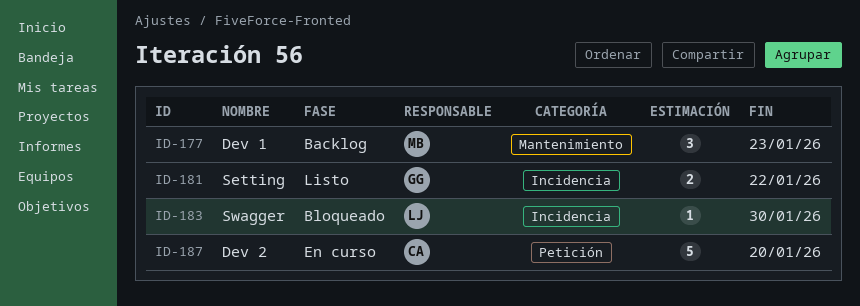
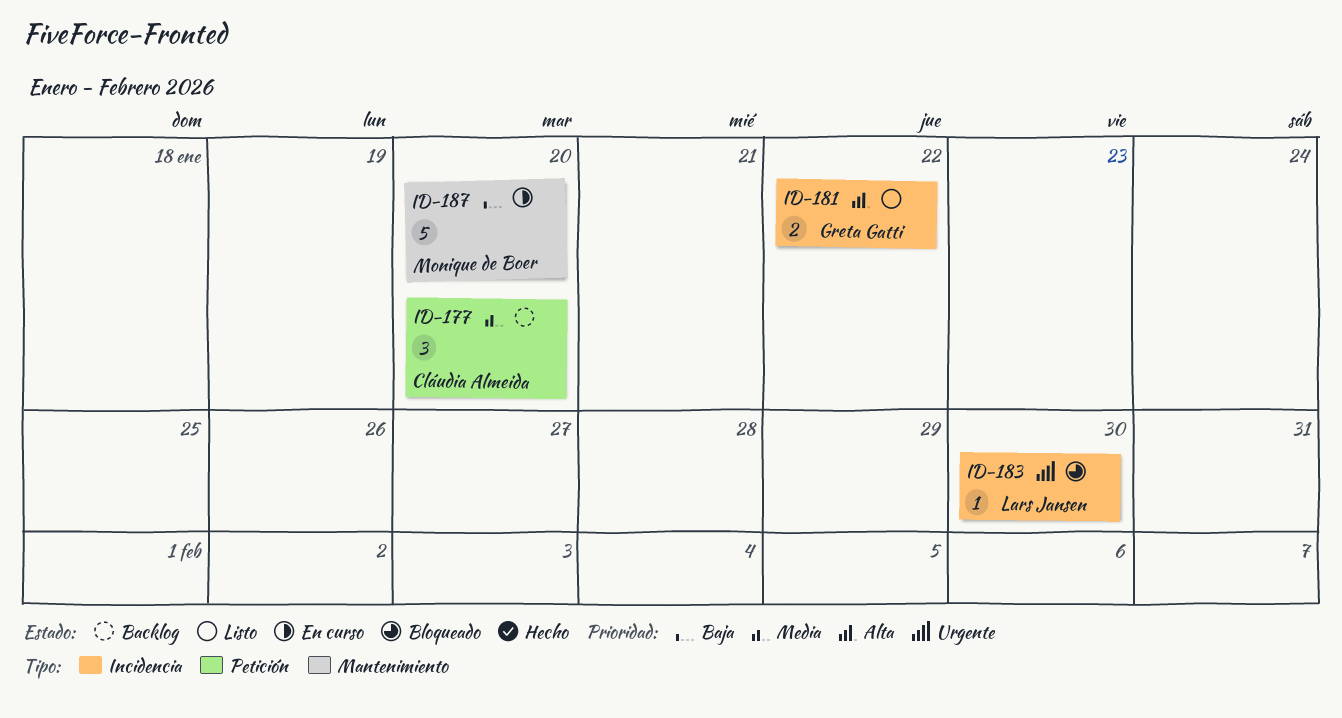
ID-177, owner: Monique de Boer -> Cláudia Almeida
ID-177, label: Mantenimiento -> Petición
ID-177, due: Jan 23 -> Jan 20
ID-187, owner: Cláudia Almeida -> Monique de Boer
ID-187, label: Petición -> Mantenimiento

